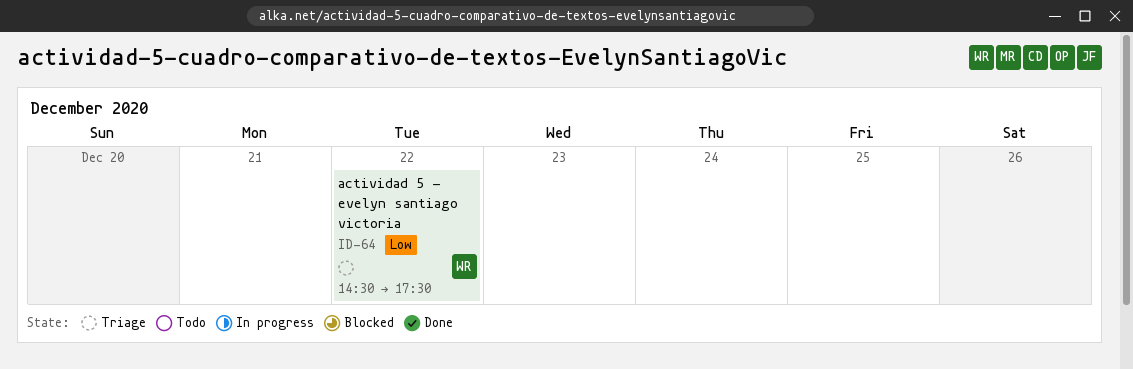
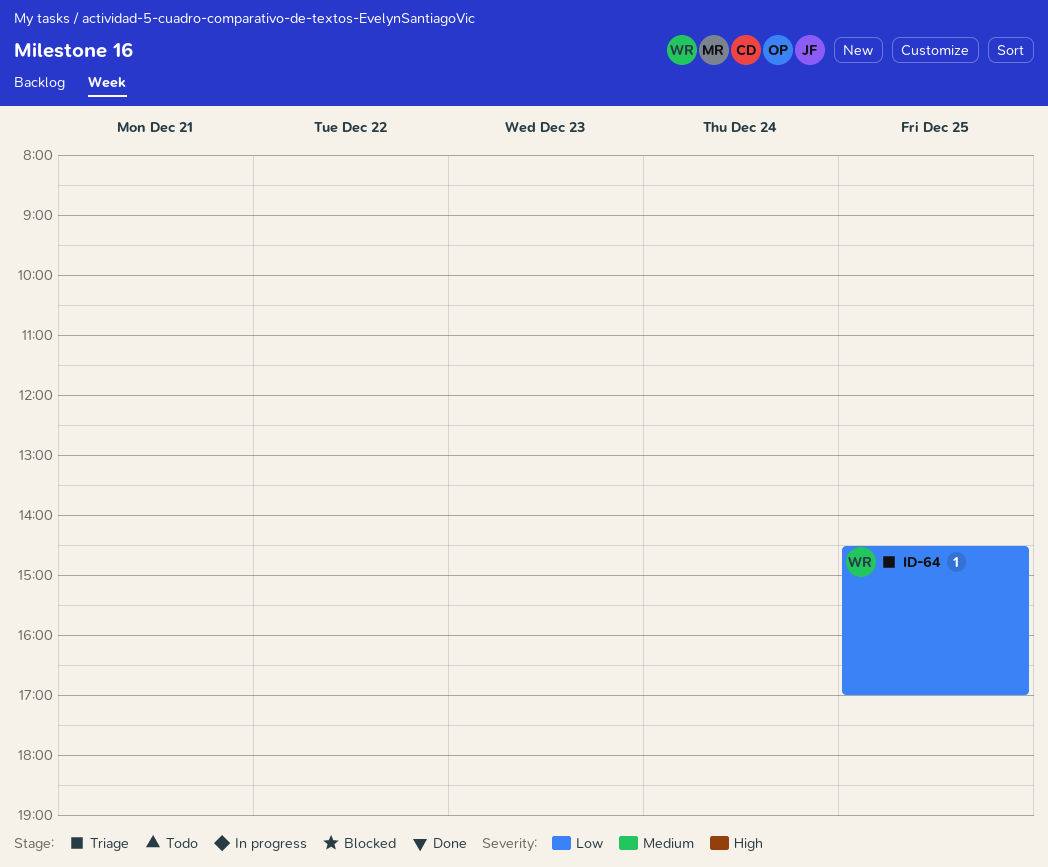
ID-64, day: Dec 22 -> Dec 25
ID-64, ends: 17:30 -> 17:00

